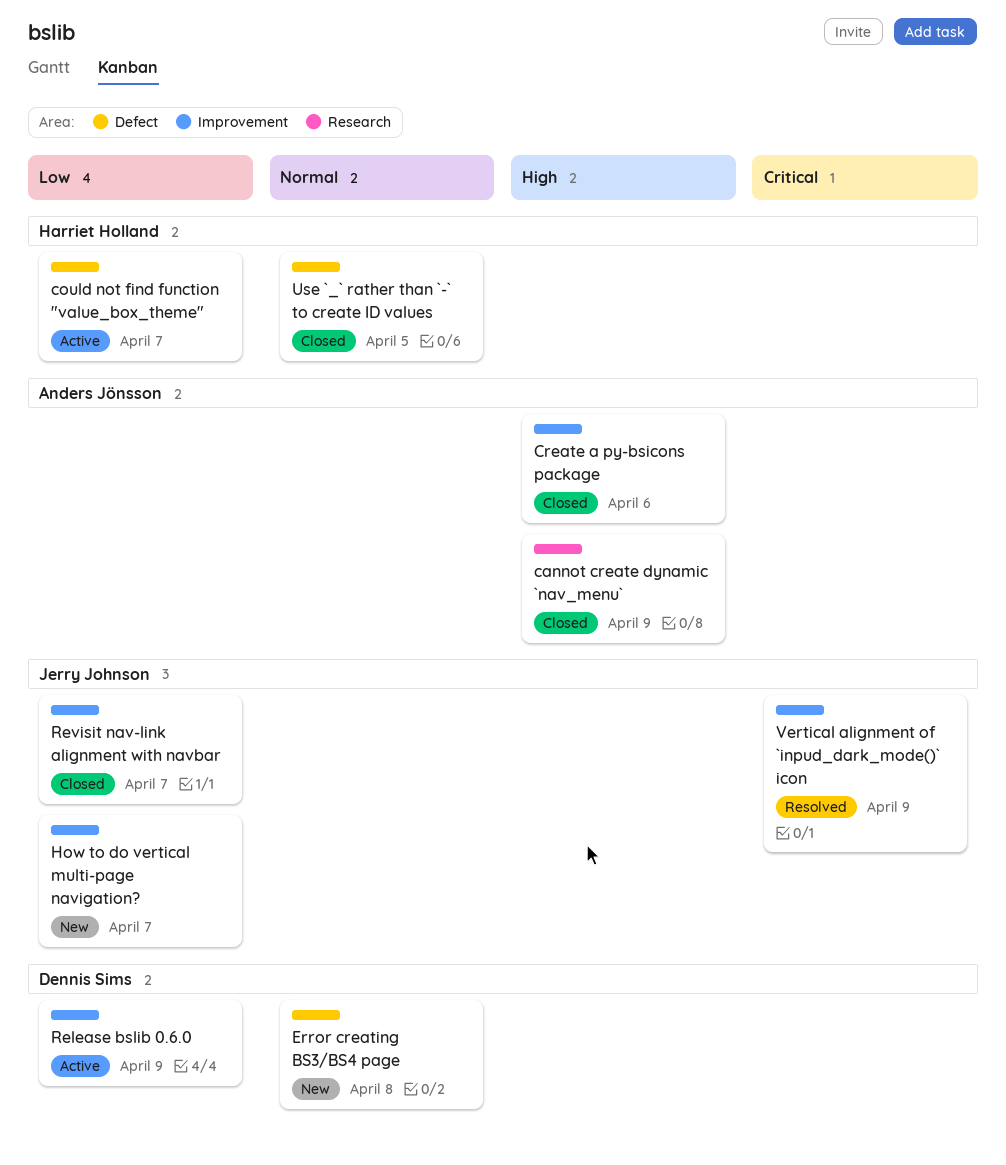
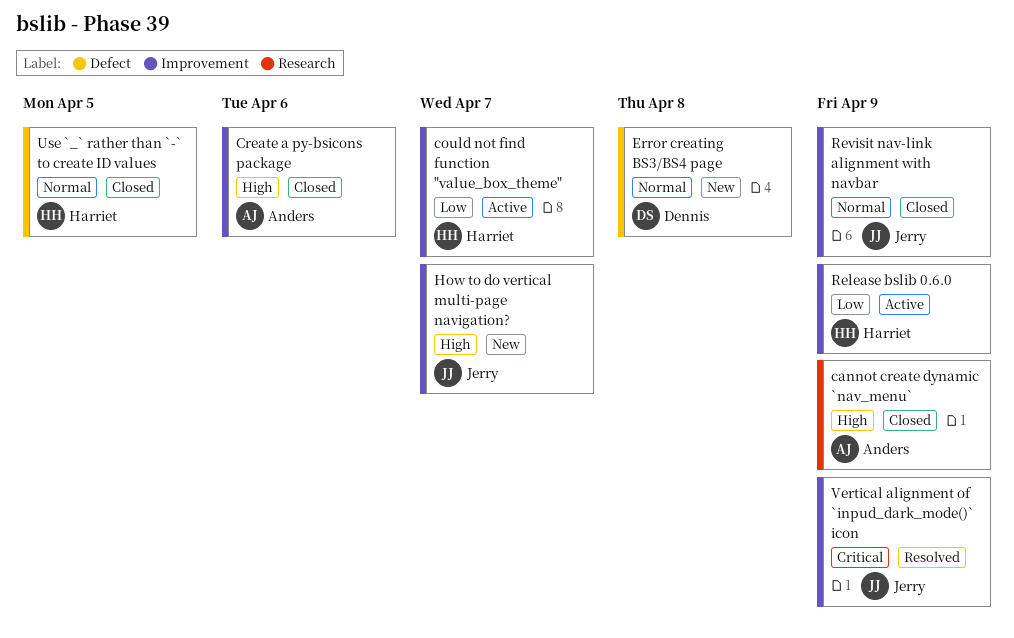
could not find function "value_box_theme", label: Defect -> Improvement
How to do vertical multi-page navigation?, priority: Low -> High
Release bslib 0.6.0, owner: Dennis Sims -> Harriet Holland
Revisit nav-link alignment with navbar, priority: Low -> Normal
Revisit nav-link alignment with navbar, due: Apr 7 -> Apr 9

